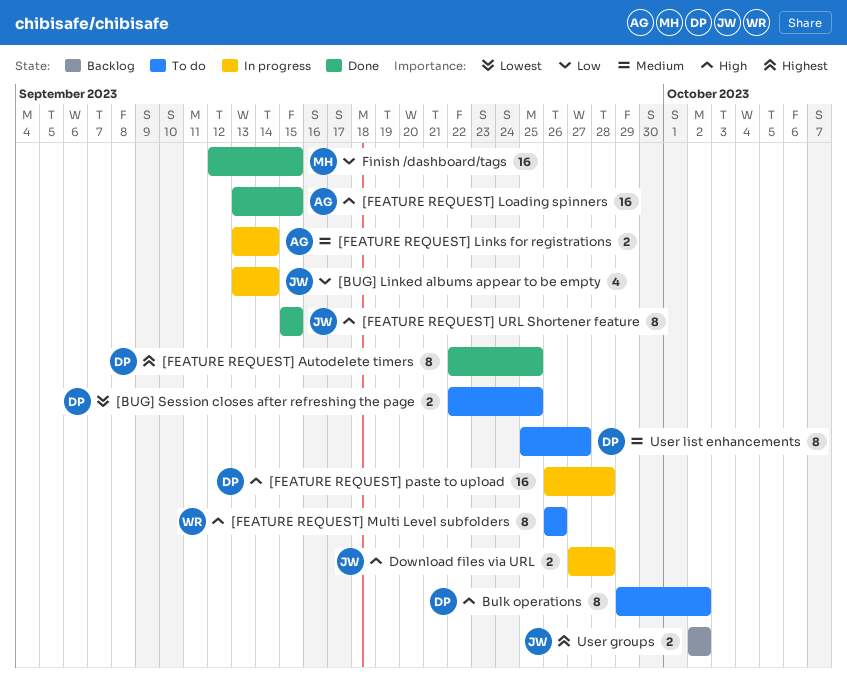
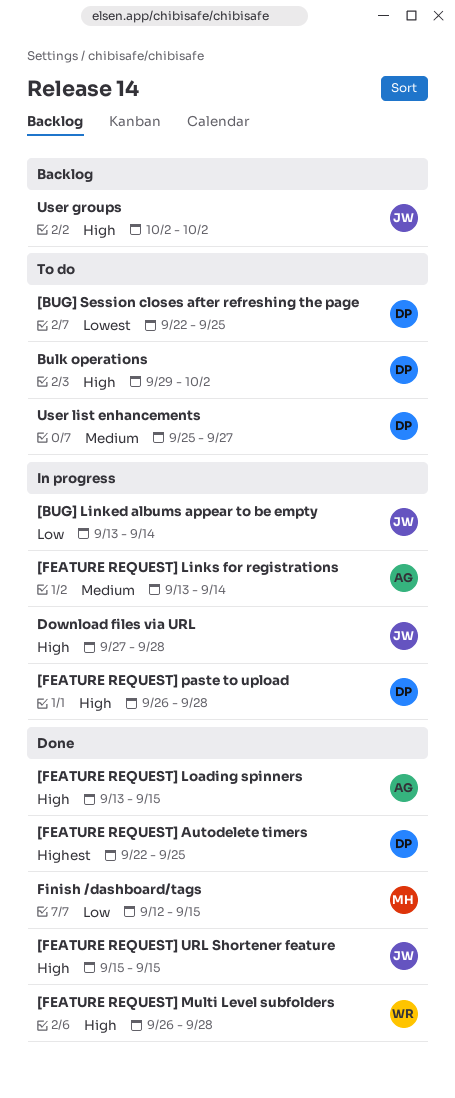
[FEATURE REQUEST] Multi Level subfolders, status: To do -> Done
[FEATURE REQUEST] Multi Level subfolders, due: Sep 26 -> Sep 28
User groups, priority: Highest -> High

